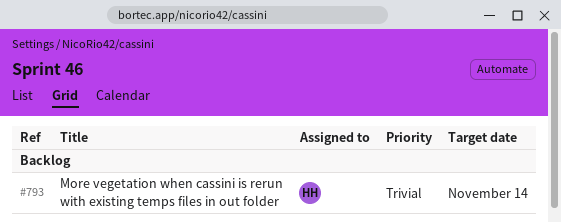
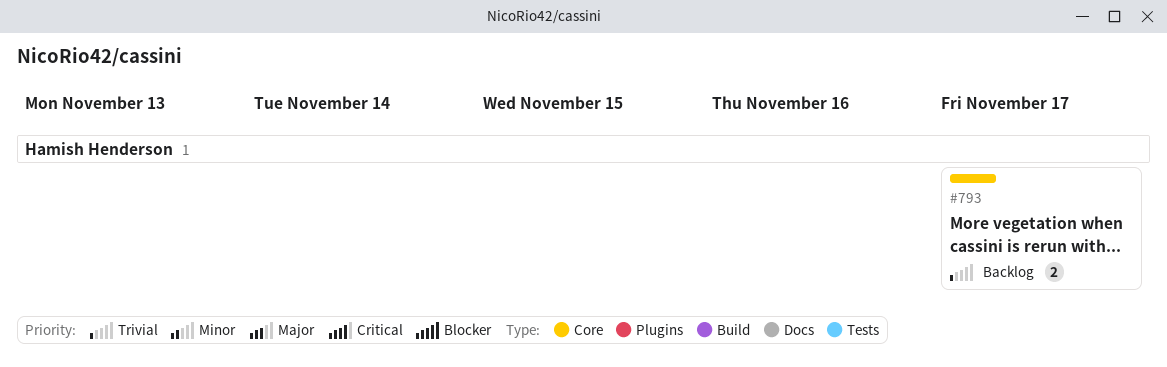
#793, due: Nov 14 -> Nov 17

